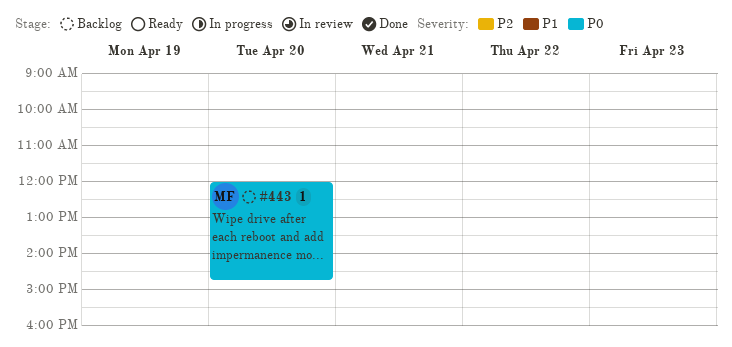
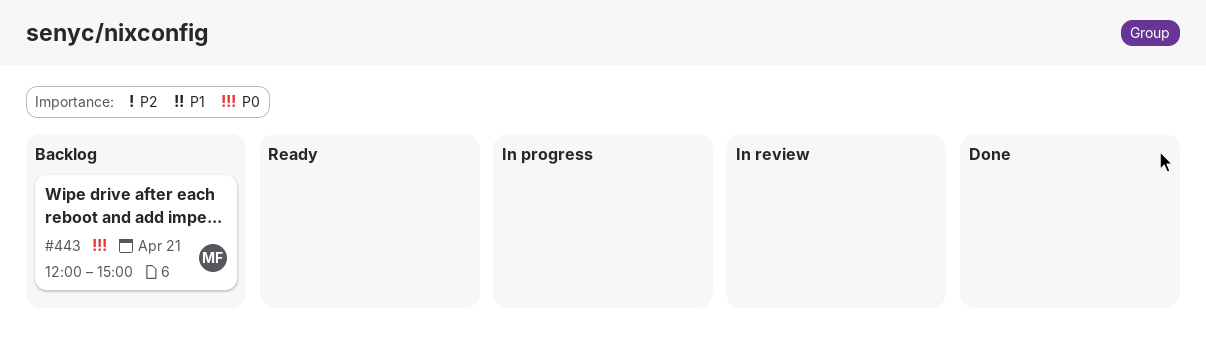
#443, day: Apr 20 -> Apr 21
#443, ends: 14:45 -> 15:00

